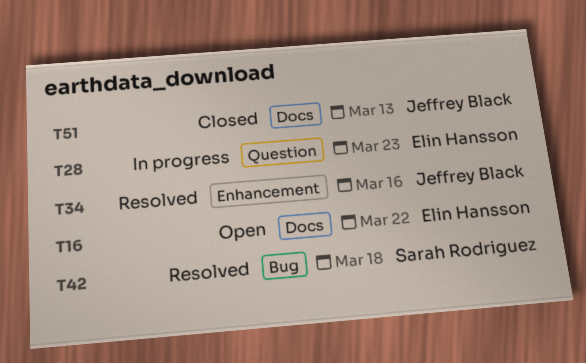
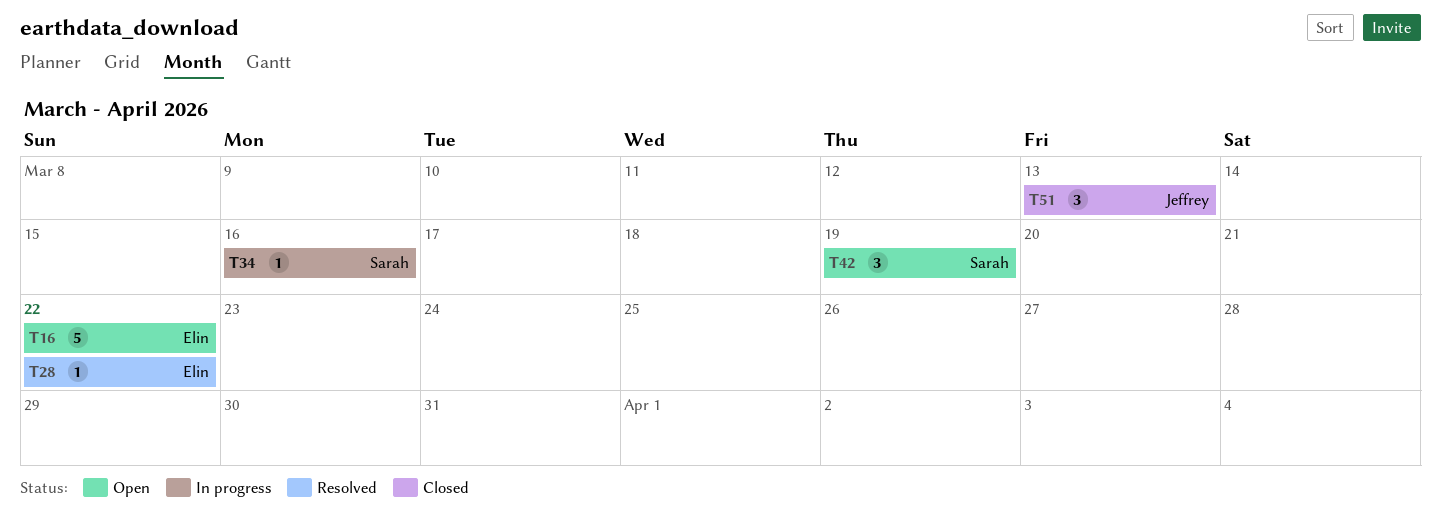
T28, status: In progress -> Resolved
T28, due: Mar 23 -> Mar 22
T34, status: Resolved -> In progress
T34, owner: Jeffrey Black -> Sarah Rodriguez
T42, status: Resolved -> Open
T42, due: Mar 18 -> Mar 19

